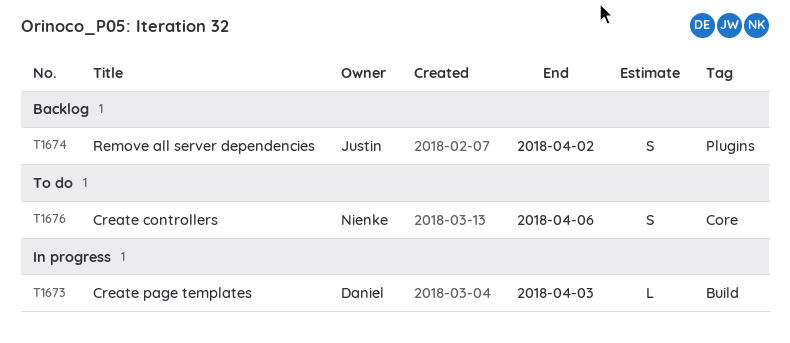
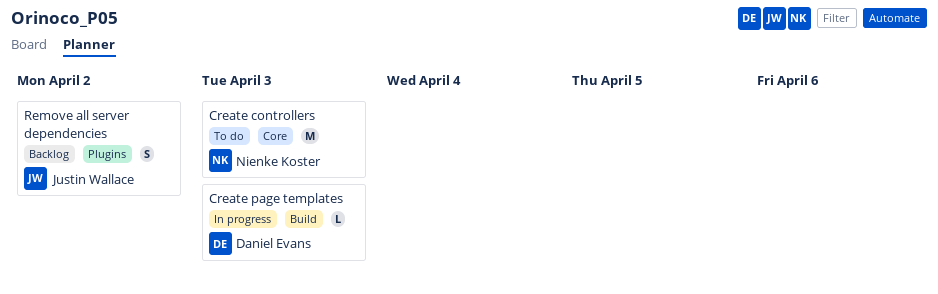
Create controllers, estimate: S -> M
Create controllers, due: Apr 6 -> Apr 3

